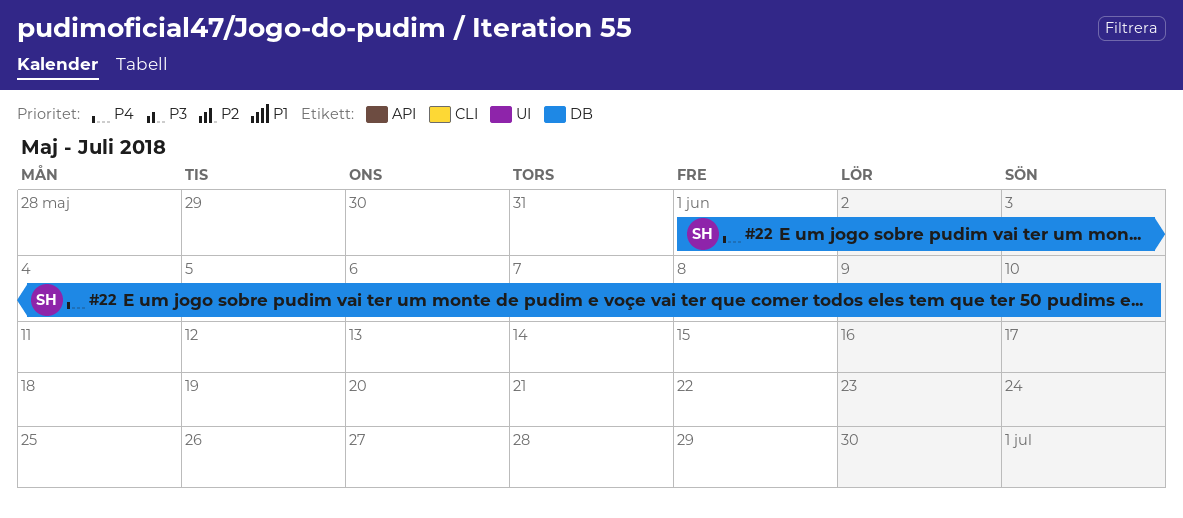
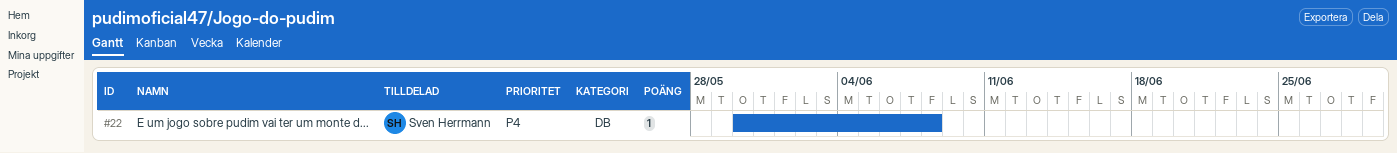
#22, start: Jun 1 -> May 30
#22, due: Jun 10 -> Jun 8

